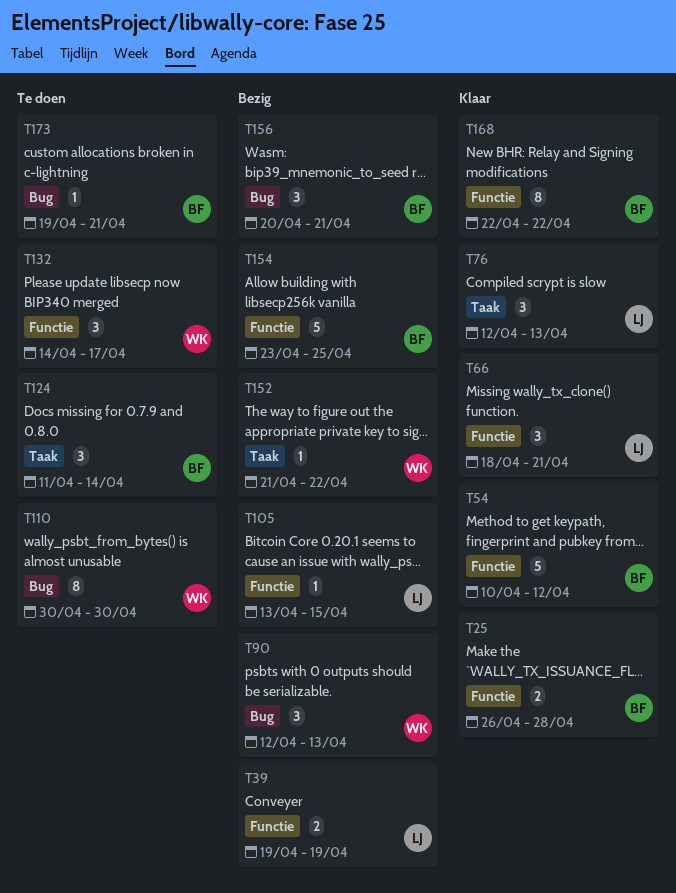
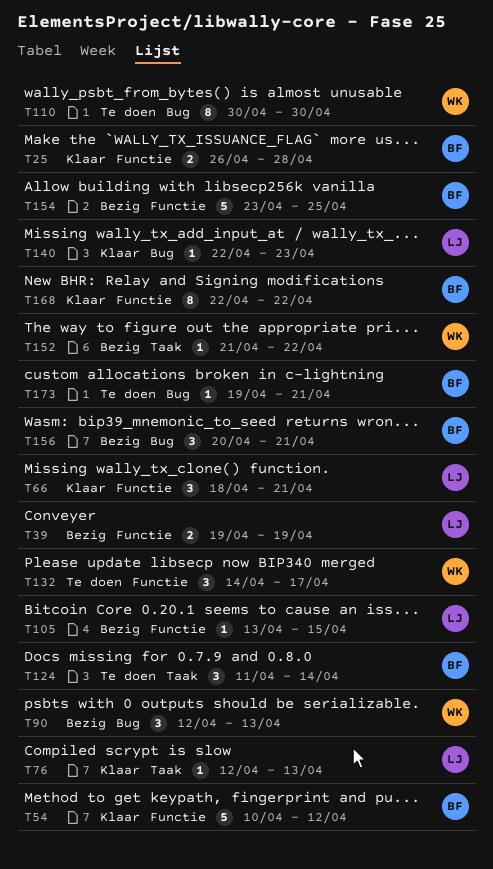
T76, estimate: 3 -> 1
T140: none -> present

